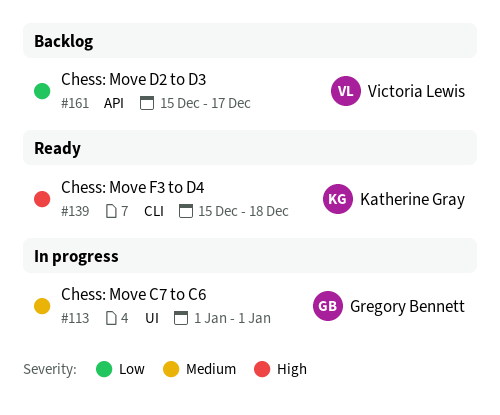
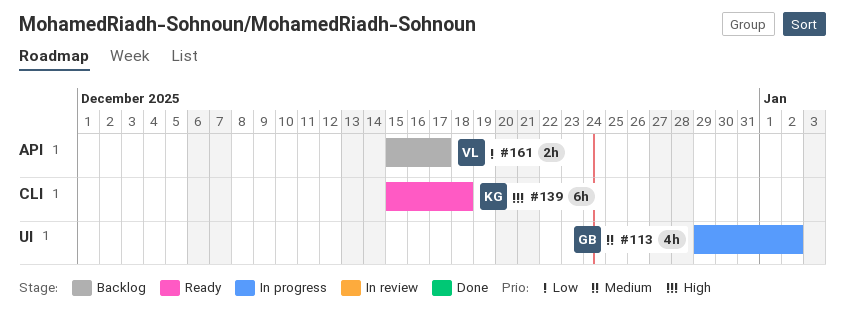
#113, start: Jan 1 -> Dec 29
#113, due: Jan 1 -> Jan 2

